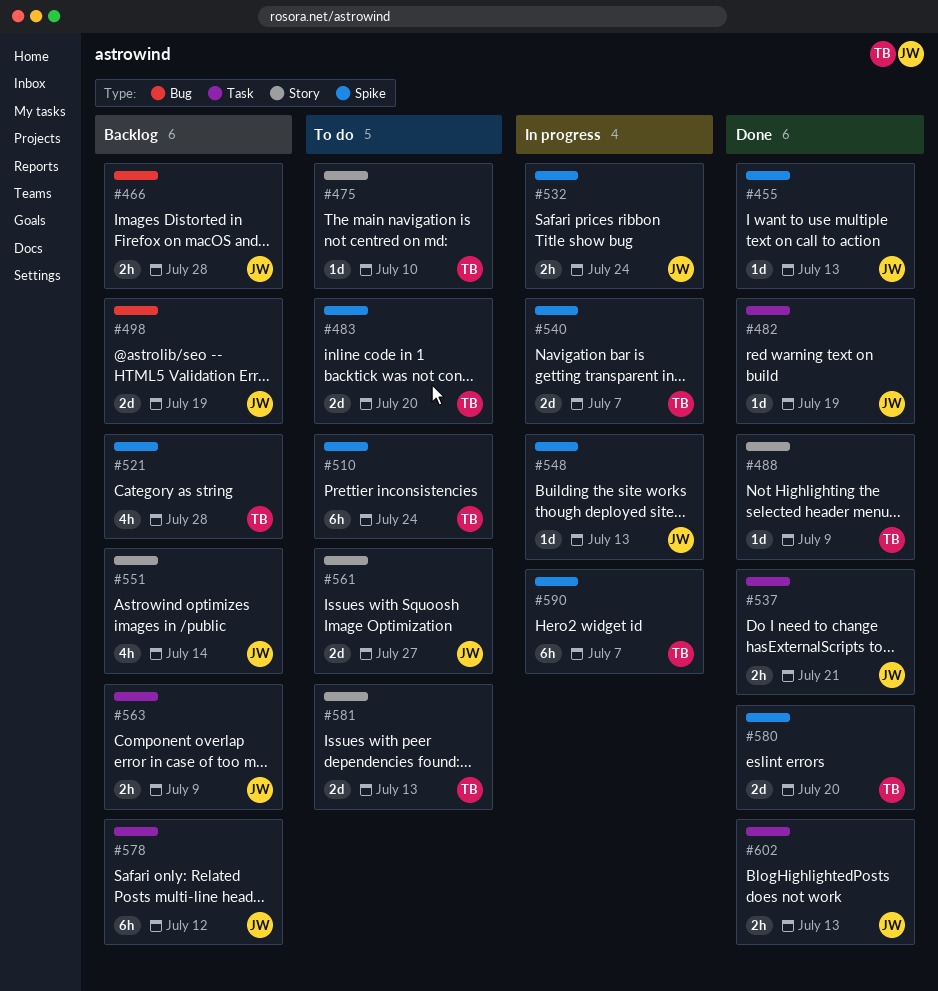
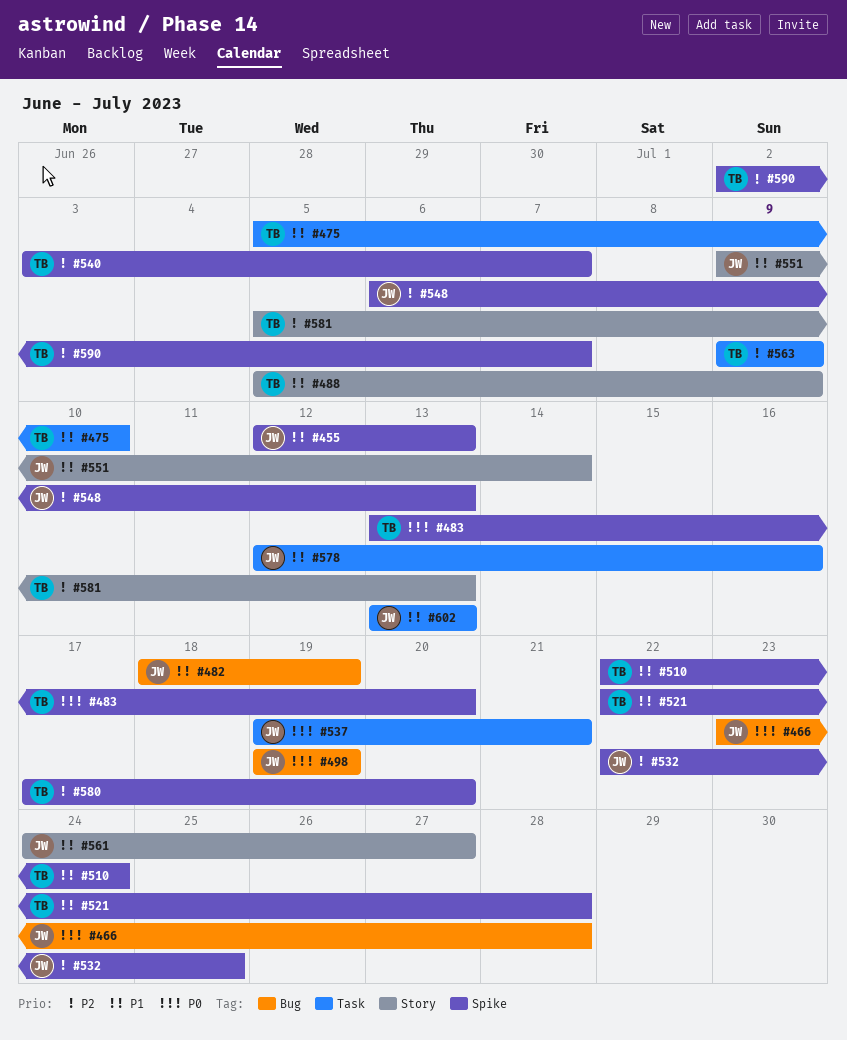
#475, label: Story -> Task
#482, label: Task -> Bug
#532, due: Jul 24 -> Jul 25
#563, owner: JW -> TB
#578, due: Jul 12 -> Jul 16

